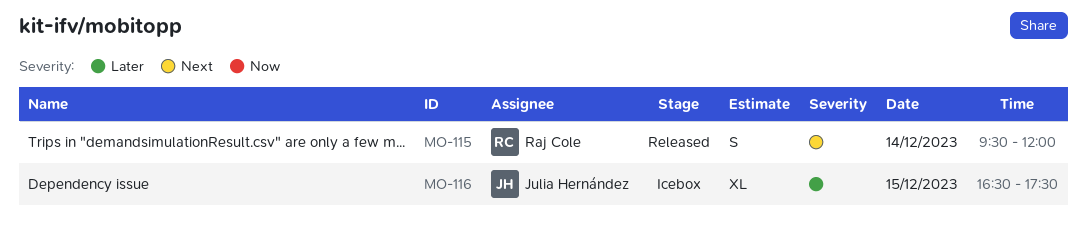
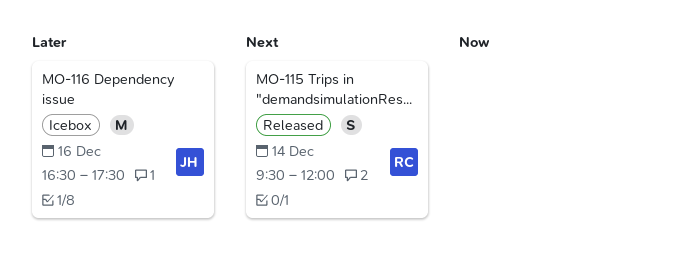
MO-116, estimate: XL -> M
MO-116, day: Dec 15 -> Dec 16

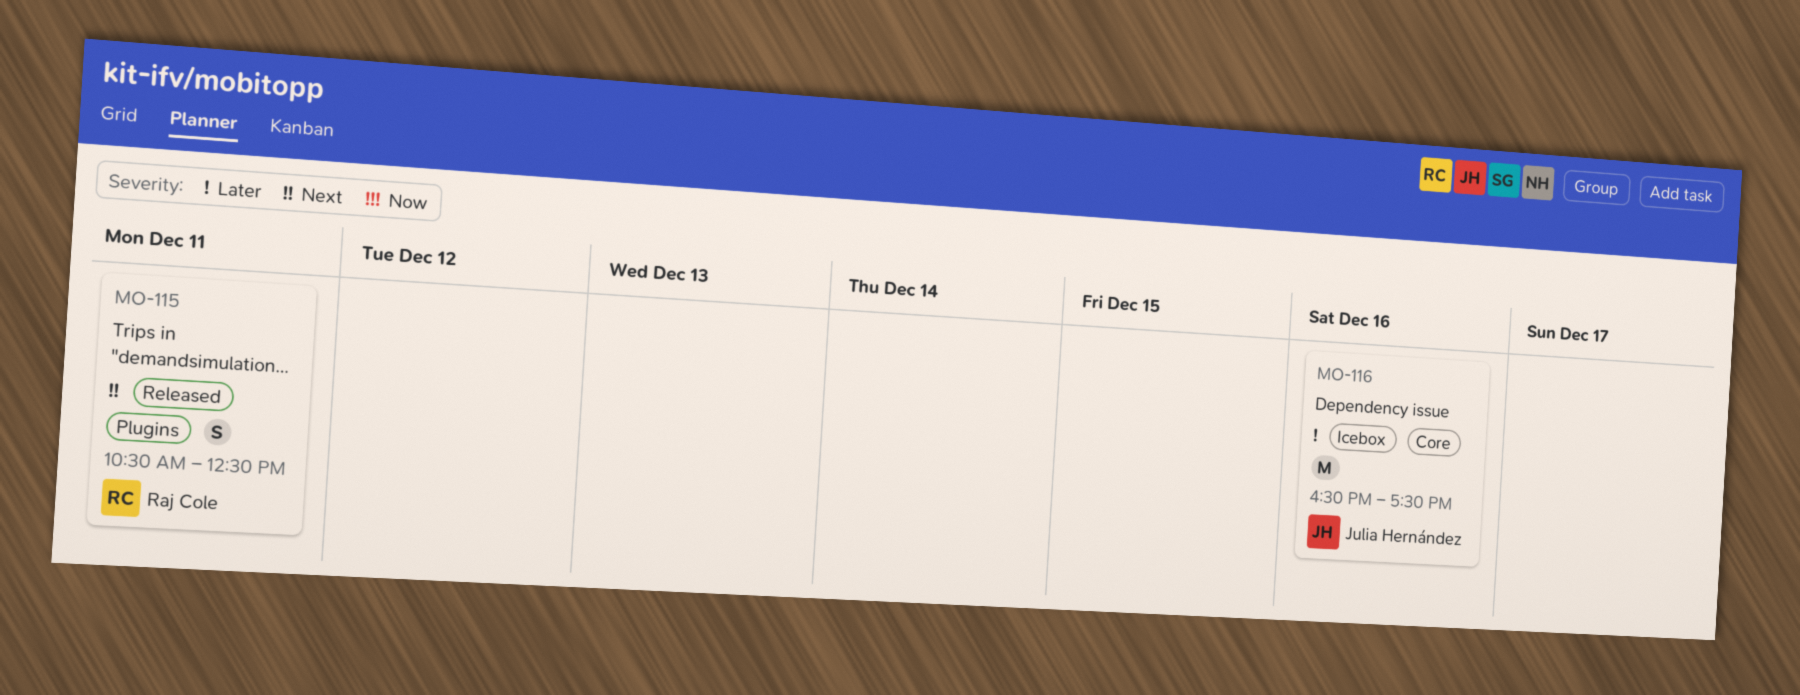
MO-115, day: Dec 14 -> Dec 11
MO-115, begins: 09:30 -> 10:30
MO-115, ends: 12:00 -> 12:30

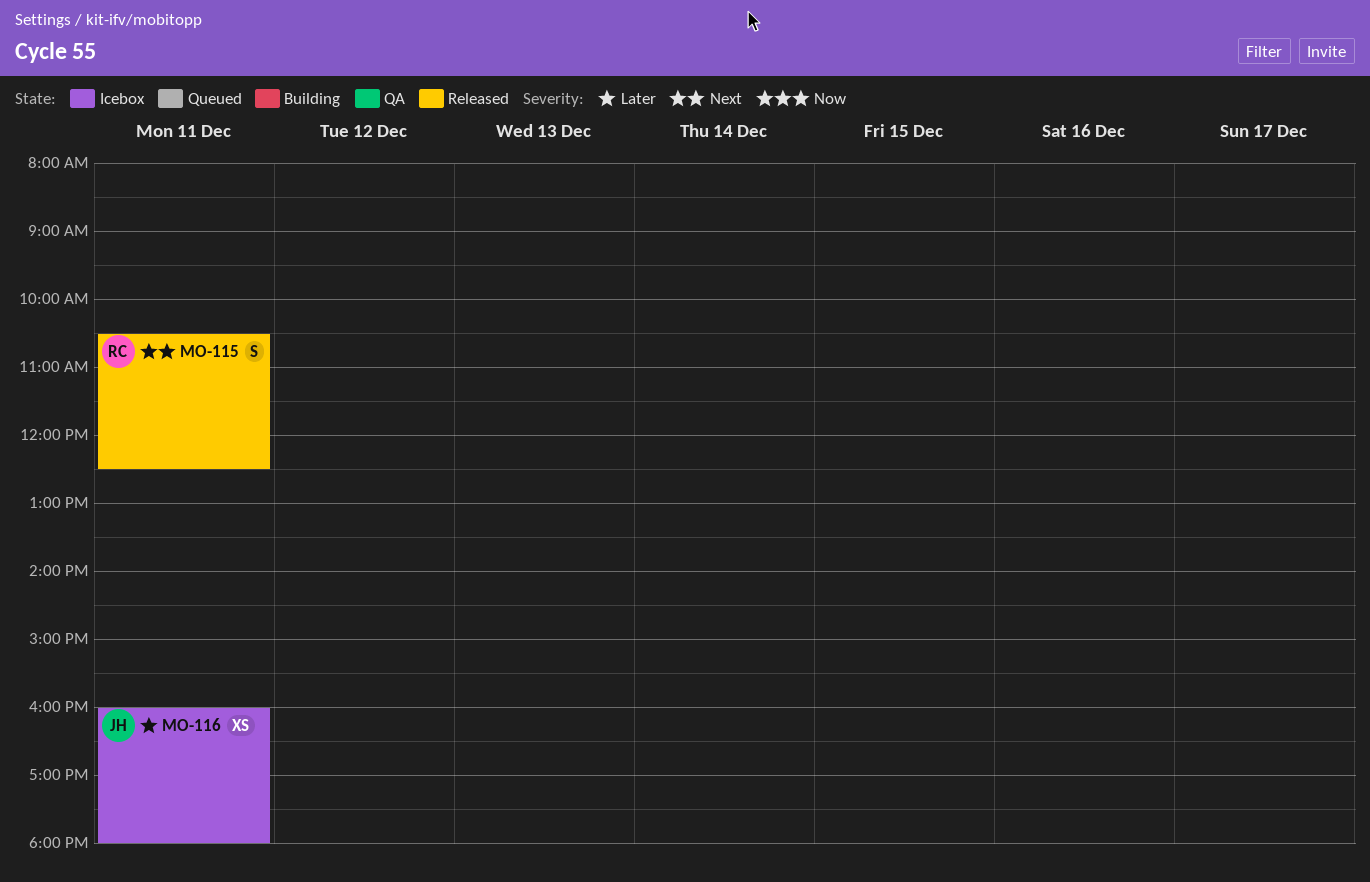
MO-116, estimate: M -> XS
MO-116, day: Dec 16 -> Dec 11
MO-116, begins: 16:30 -> 16:00
MO-116, ends: 17:30 -> 18:00

